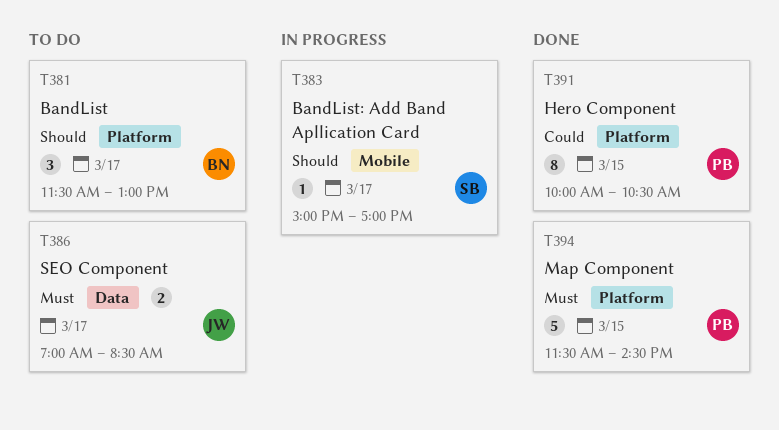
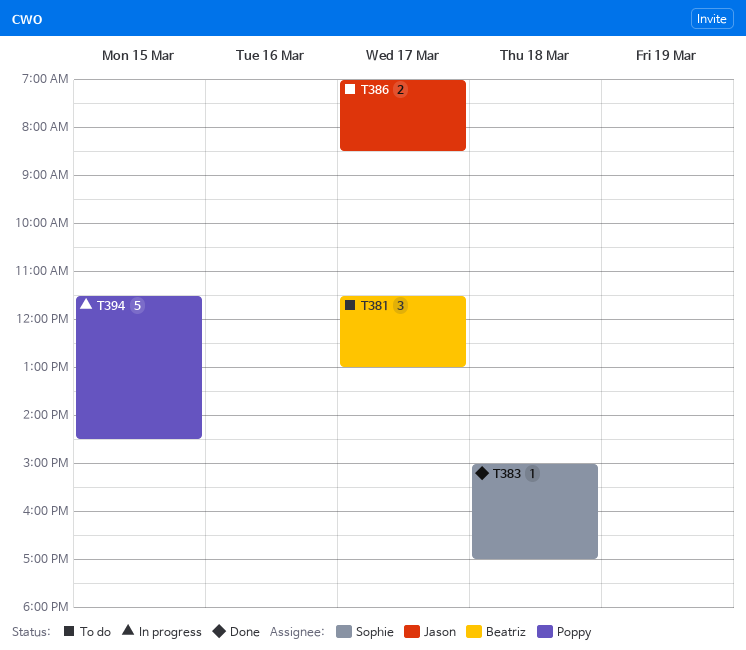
T383, status: In progress -> Done
T383, day: Mar 17 -> Mar 18
T391: present -> none
T394, status: Done -> In progress

